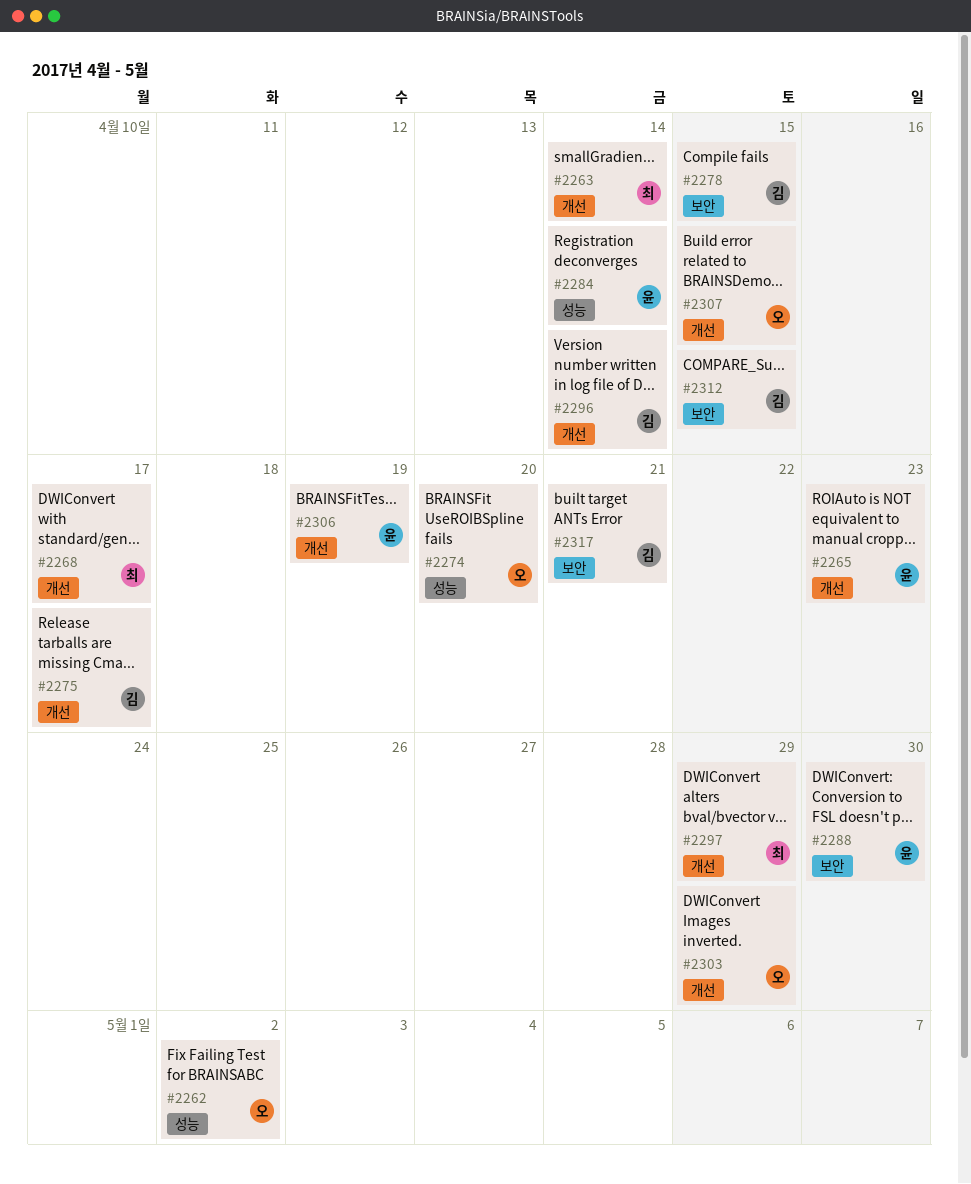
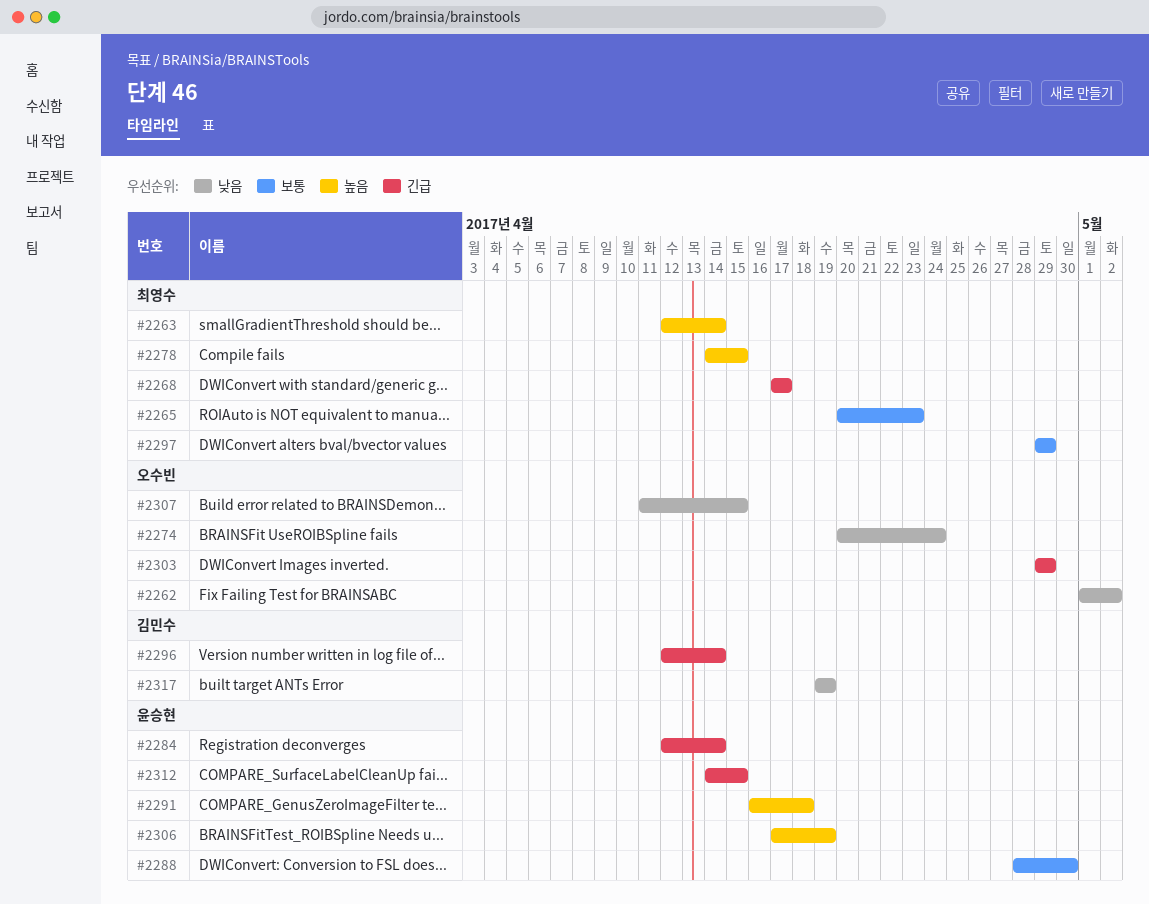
#2265, owner: 윤승현 -> 최영수
#2274, due: Apr 20 -> Apr 24
#2275: present -> none
#2278, owner: 김민수 -> 최영수
#2291: none -> present
#2312, owner: 김민수 -> 윤승현
#2317, due: Apr 21 -> Apr 19

